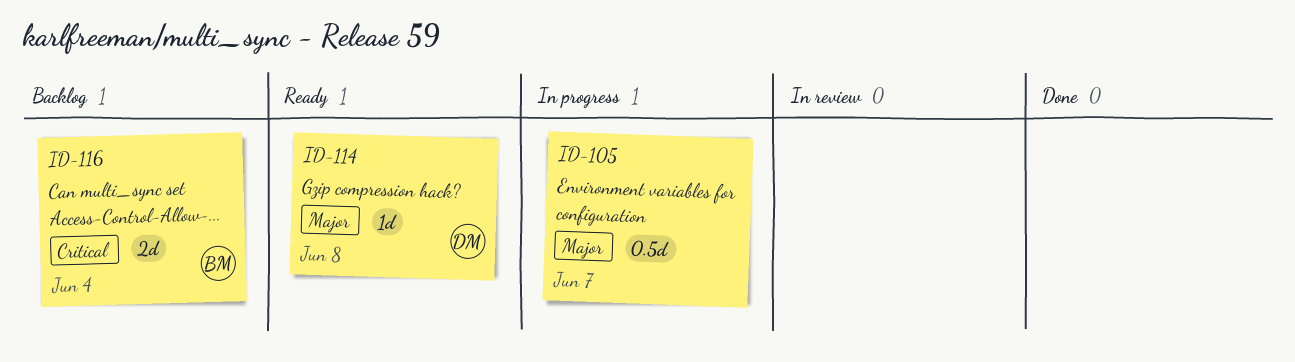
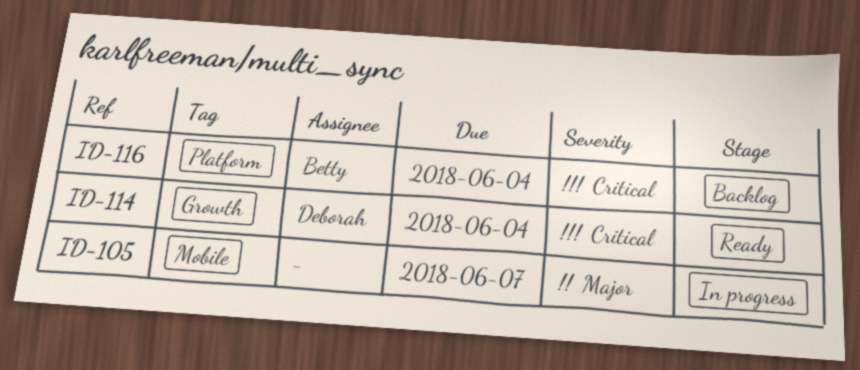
ID-114, priority: Major -> Critical
ID-114, due: Jun 8 -> Jun 4

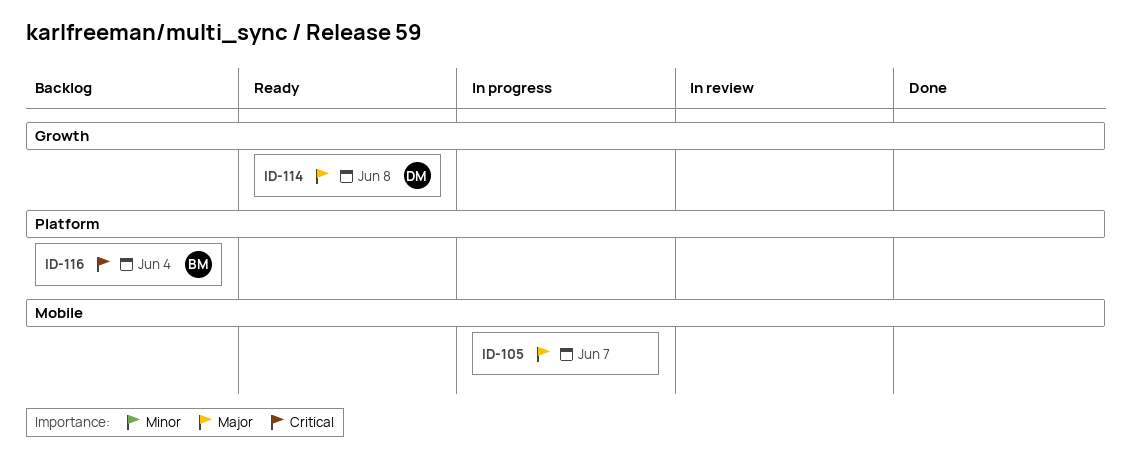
ID-114, priority: Critical -> Major
ID-114, due: Jun 4 -> Jun 8

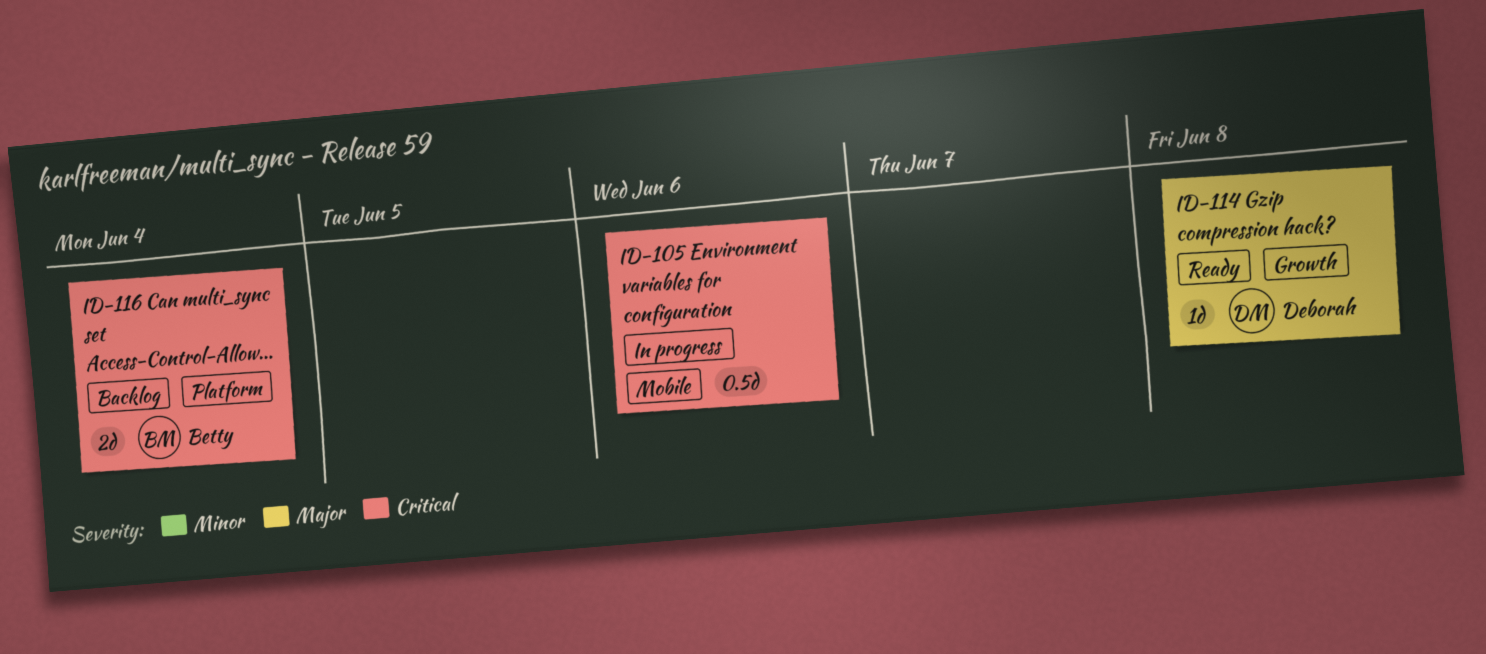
ID-105, priority: Major -> Critical
ID-105, due: Jun 7 -> Jun 6

